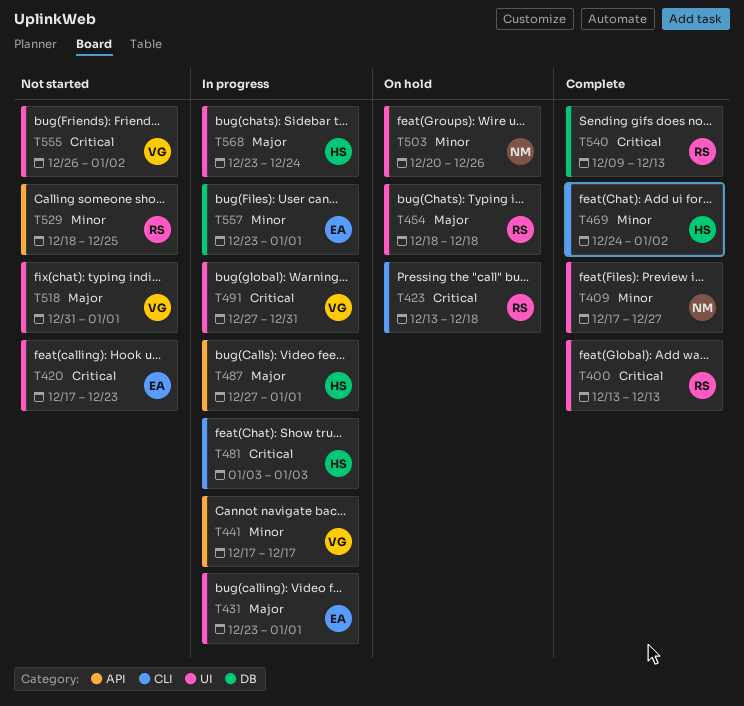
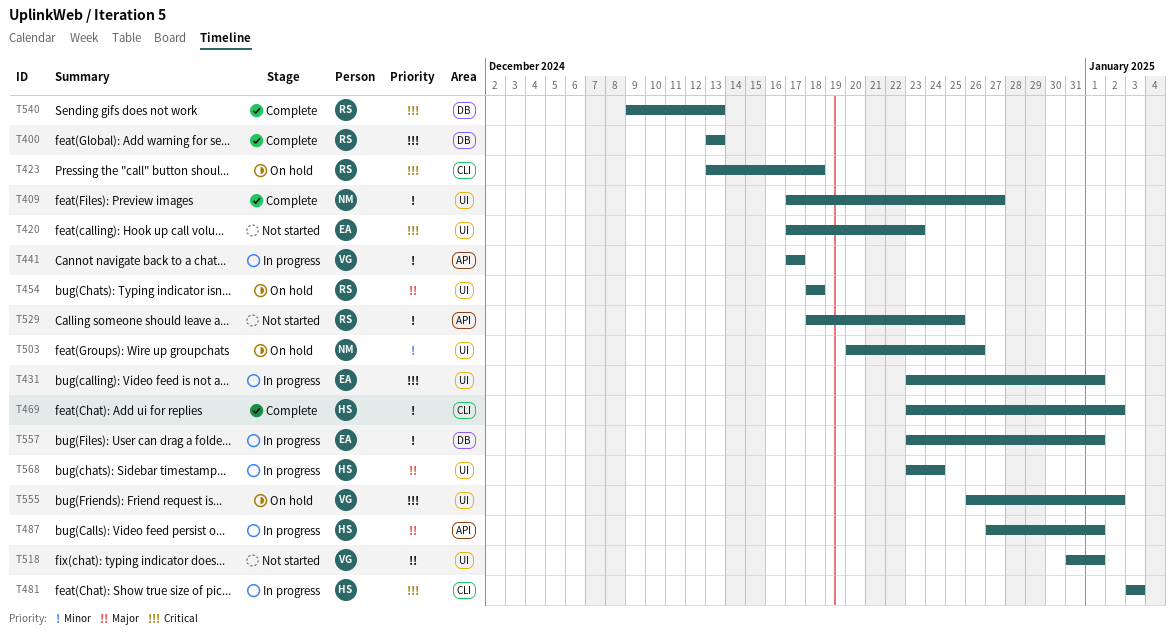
T400, label: UI -> DB
T431, priority: Major -> Critical
T469, start: Dec 24 -> Dec 23
T491: present -> none
T555, status: Not started -> On hold

